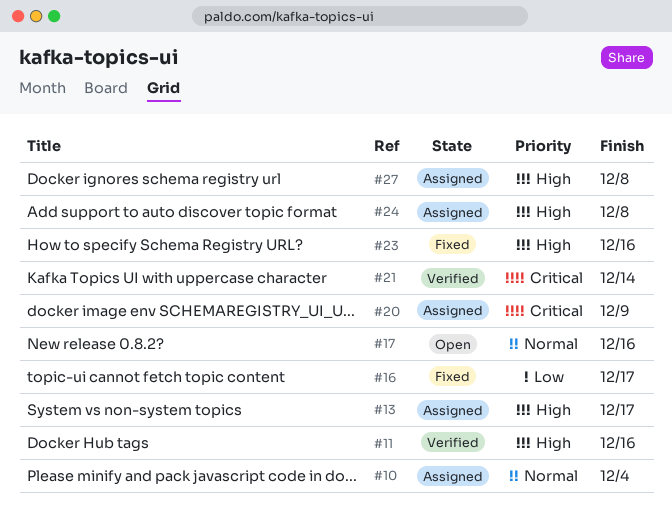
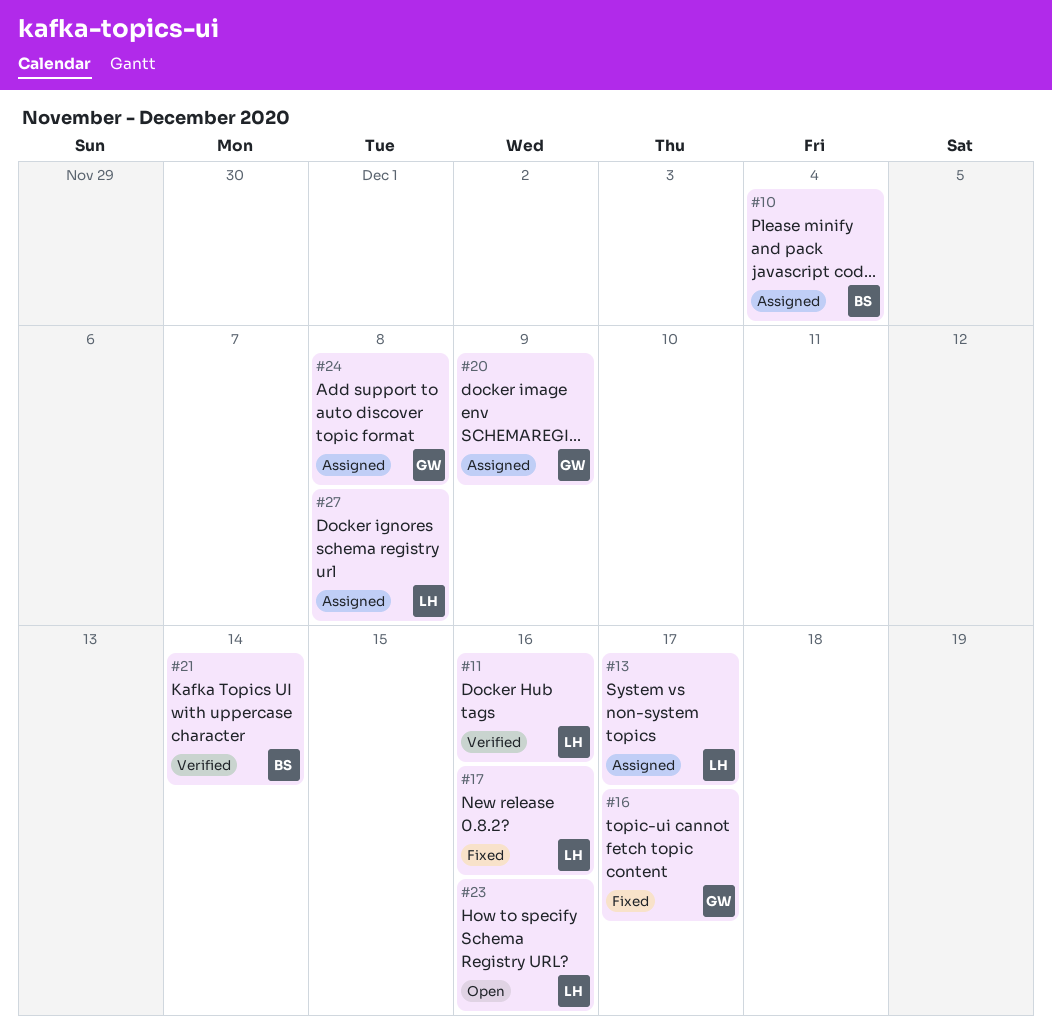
#17, status: Open -> Fixed
#23, status: Fixed -> Open

